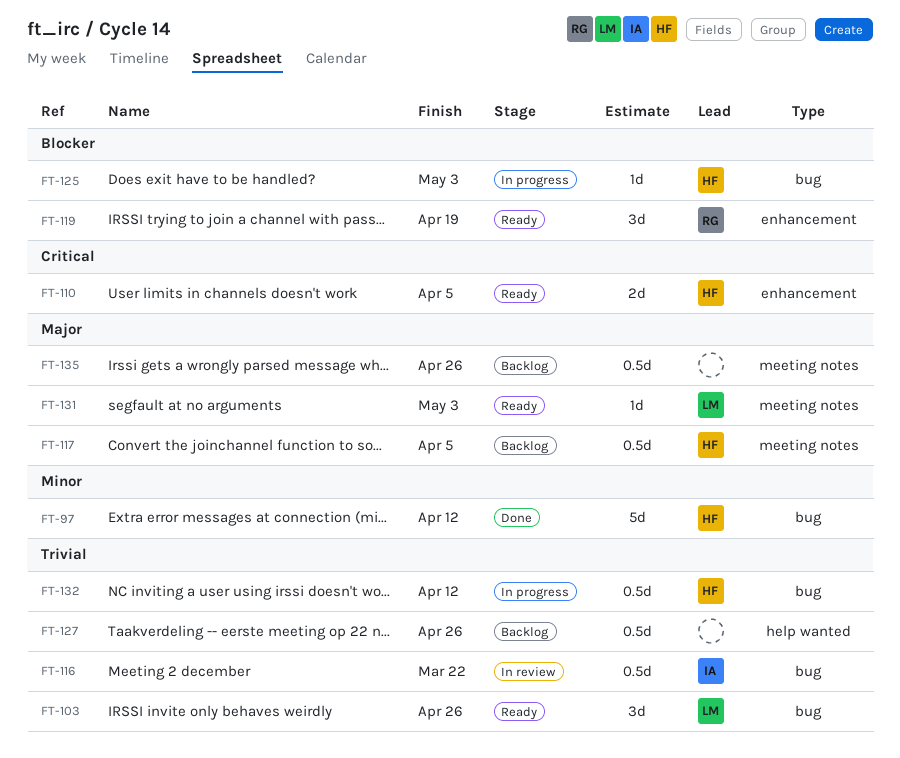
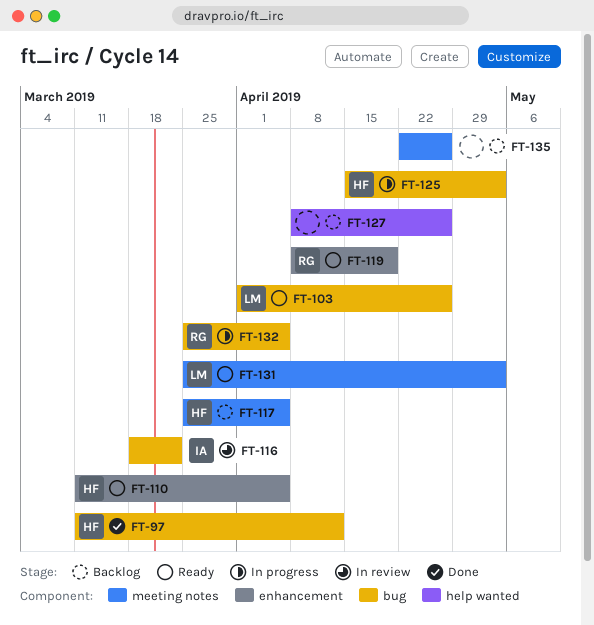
FT-132, owner: HF -> RG
FT-132, due: Apr 12 -> Apr 5

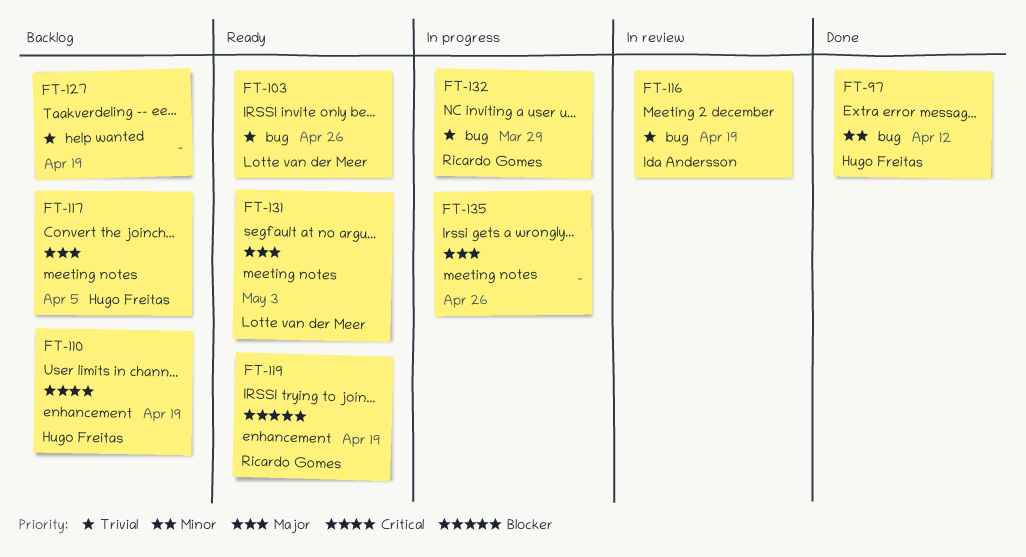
FT-110, status: Ready -> Backlog
FT-110, due: Apr 5 -> Apr 19
FT-116, due: Mar 22 -> Apr 19
FT-125: present -> none
FT-127, due: Apr 26 -> Apr 19
FT-132, due: Apr 5 -> Mar 29
FT-135, status: Backlog -> In progress

